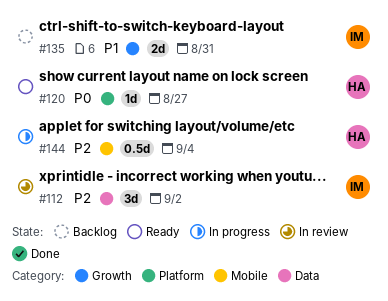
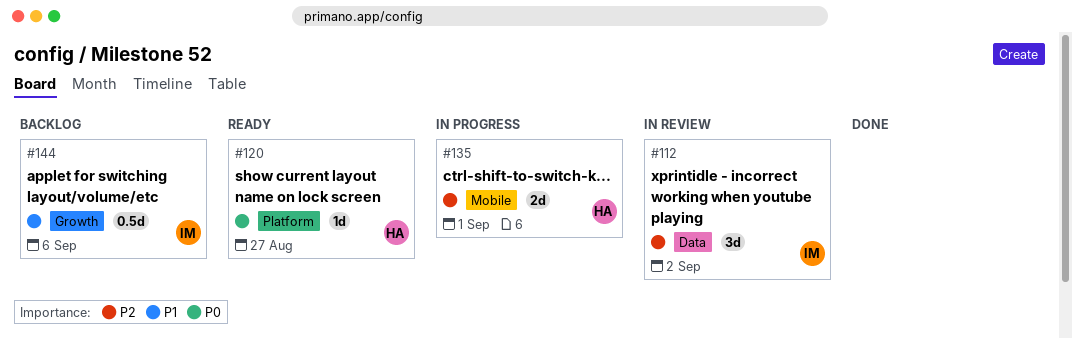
#135, status: Backlog -> In progress
#135, owner: IM -> HA
#135, priority: P1 -> P2
#135, label: Growth -> Mobile
#135, due: Aug 31 -> Sep 1
#144, status: In progress -> Backlog
#144, owner: HA -> IM
#144, priority: P2 -> P1
#144, label: Mobile -> Growth
#144, due: Sep 4 -> Sep 6

